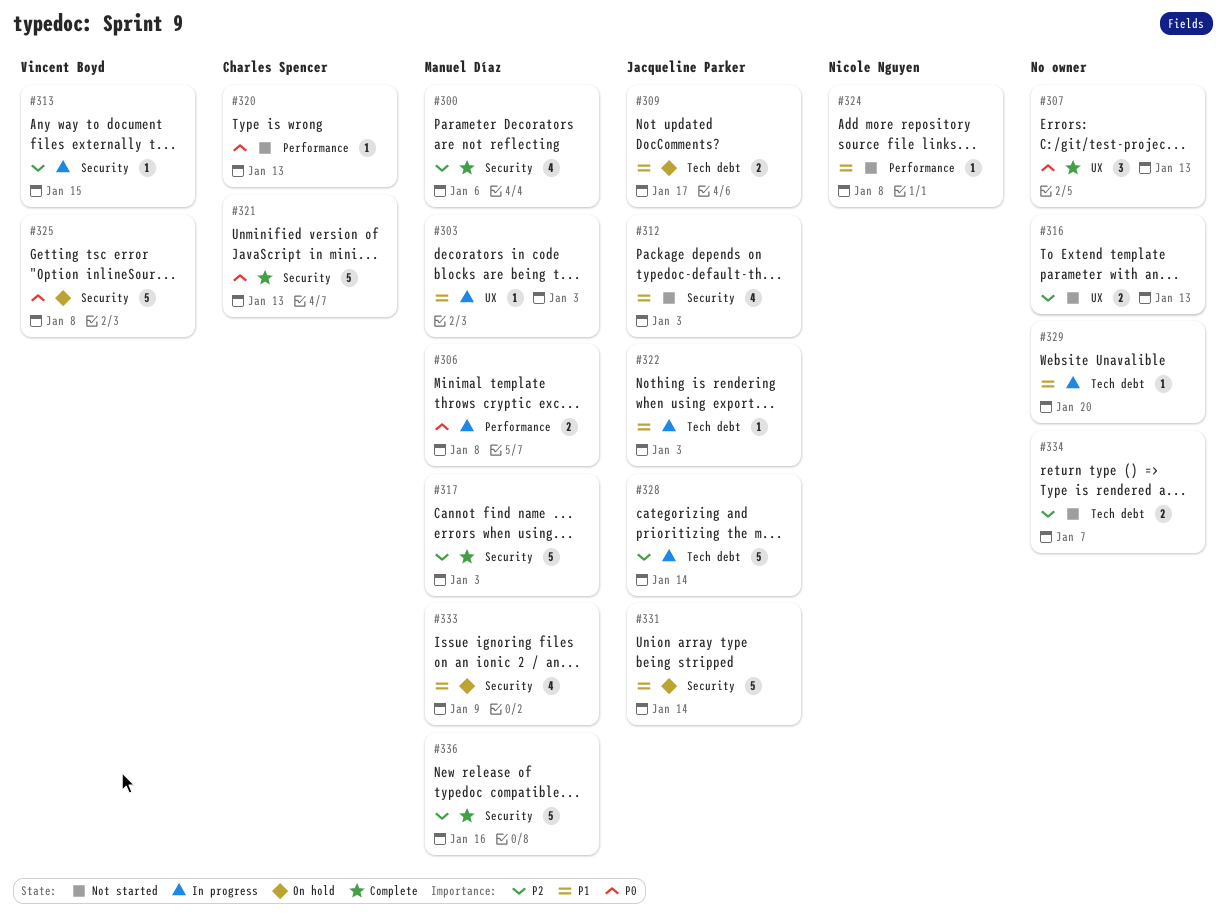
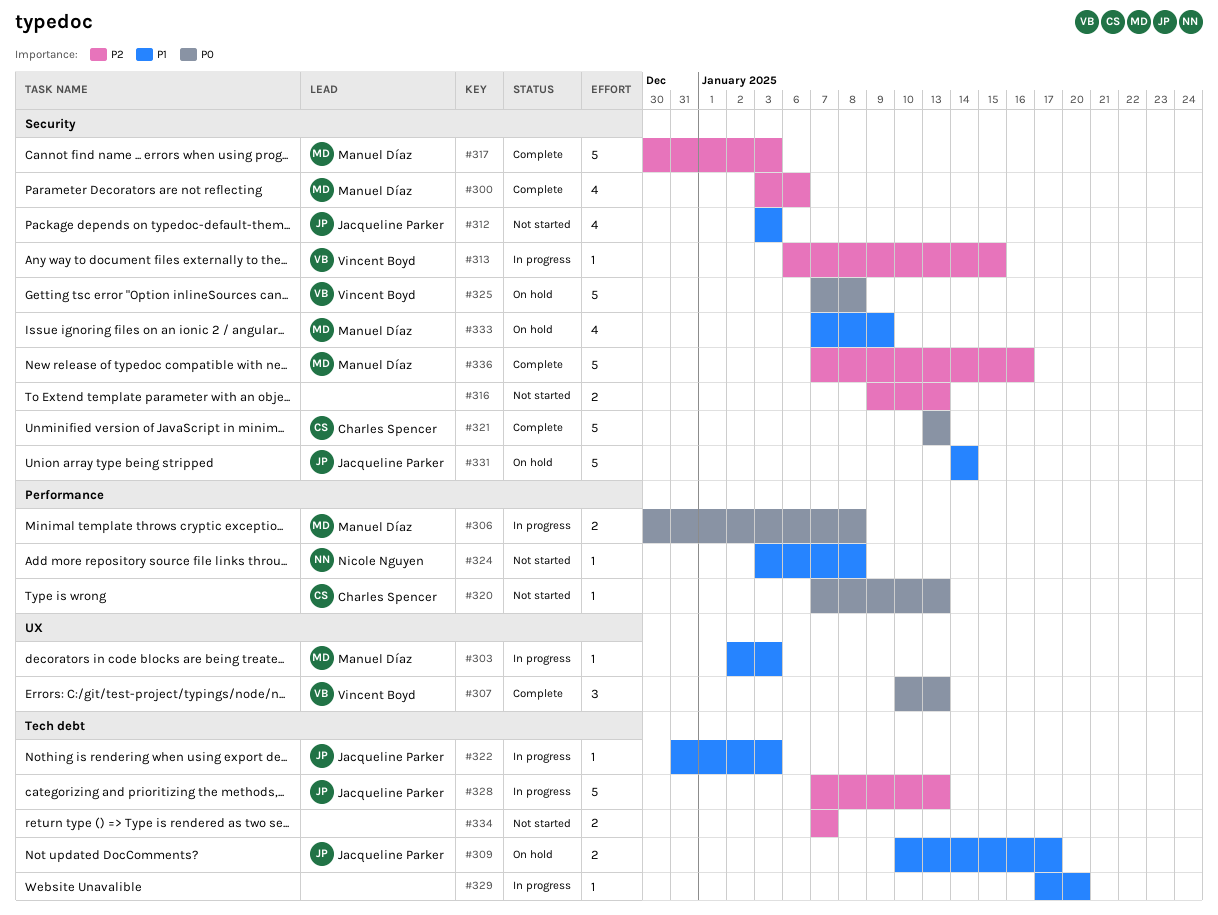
#307, owner: none -> Vincent Boyd
#316, label: UX -> Security
#328, due: Jan 14 -> Jan 13

